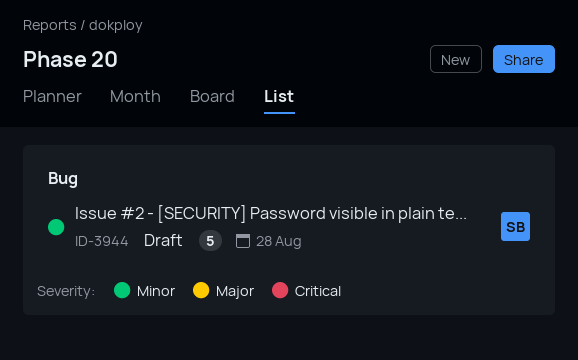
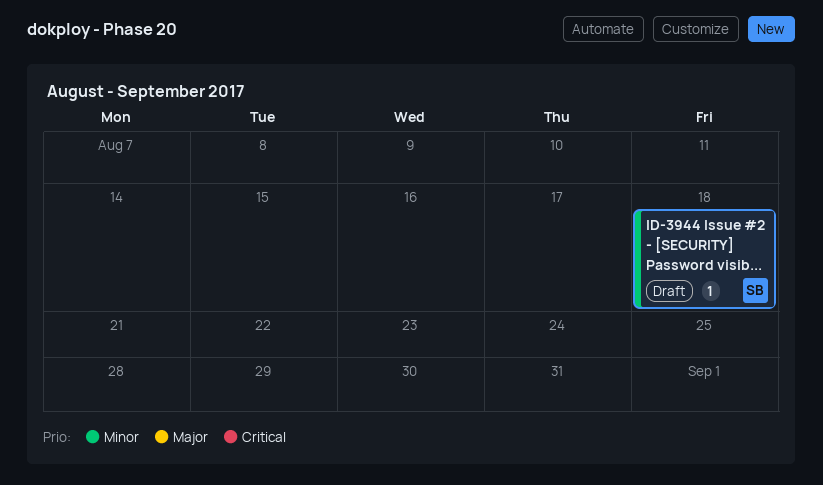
ID-3944, estimate: 5 -> 1
ID-3944, due: Aug 28 -> Aug 18

